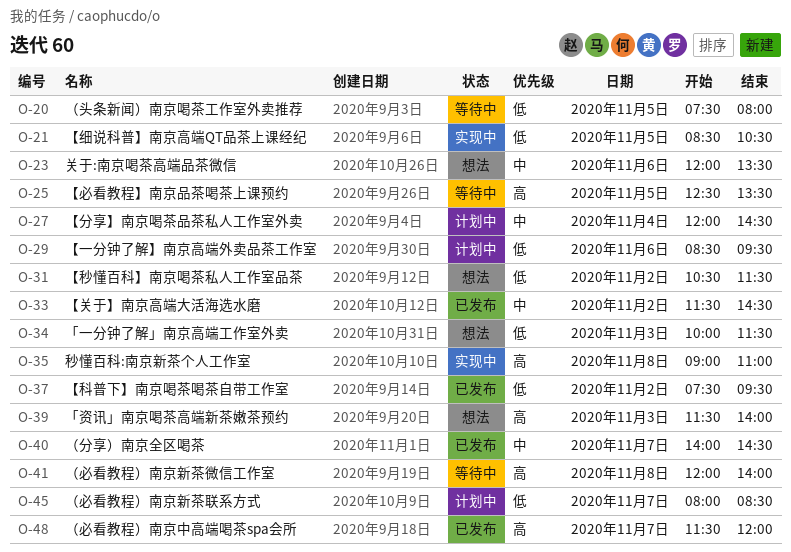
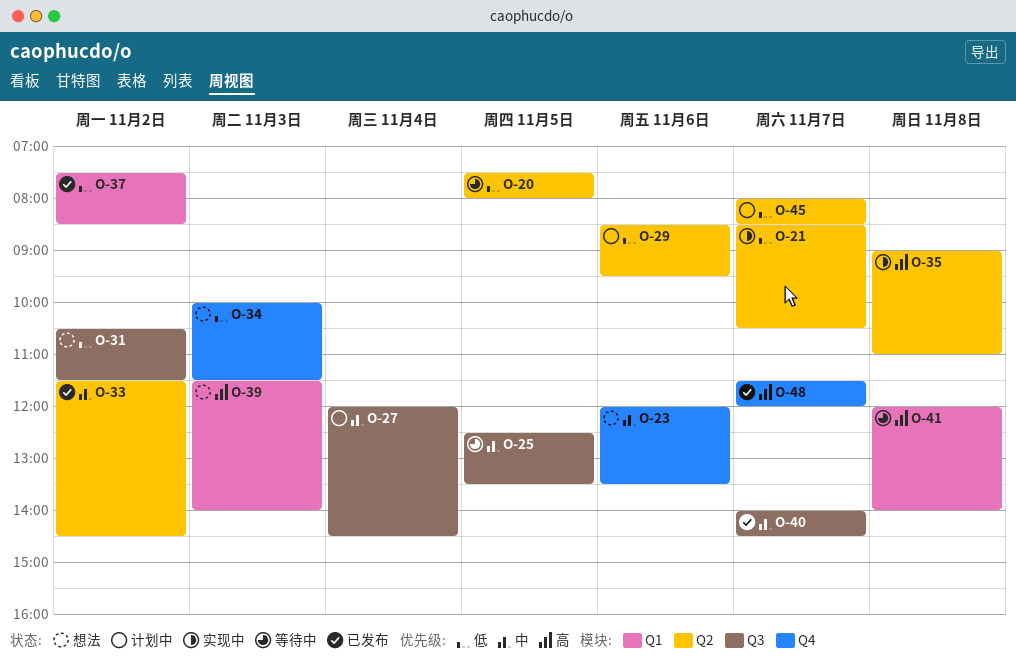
O-21, day: Nov 5 -> Nov 7
O-25, priority: 高 -> 中
O-37, ends: 09:30 -> 08:30

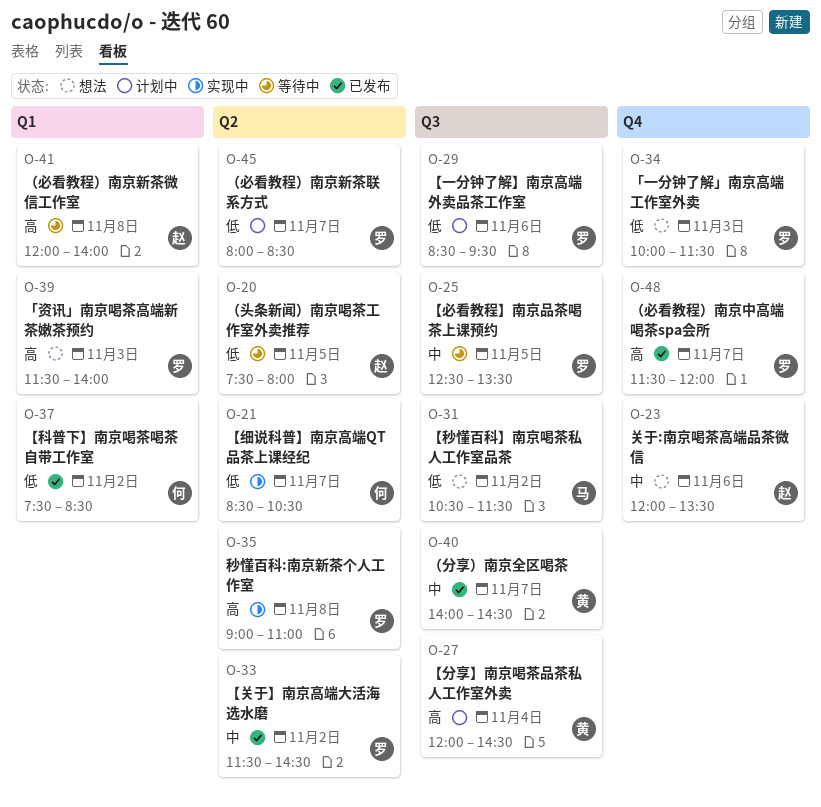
O-27, priority: 中 -> 高
O-29, label: Q2 -> Q3

